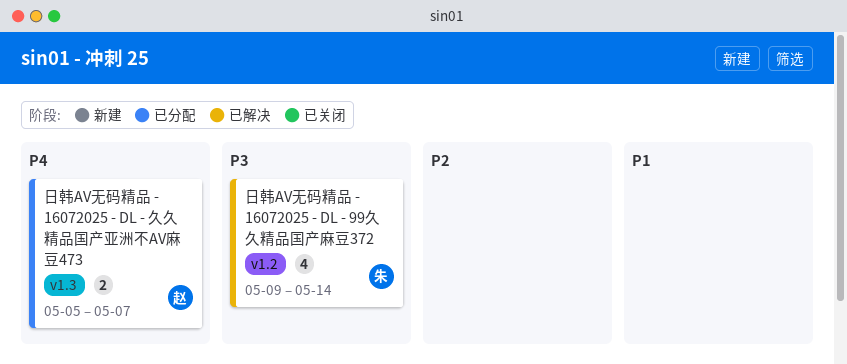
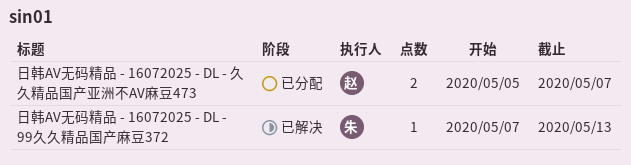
日韩AV无码精品 - 16072025 - DL - 99久久精品国产麻豆372, estimate: 4 -> 1
日韩AV无码精品 - 16072025 - DL - 99久久精品国产麻豆372, start: May 9 -> May 7
日韩AV无码精品 - 16072025 - DL - 99久久精品国产麻豆372, due: May 14 -> May 13

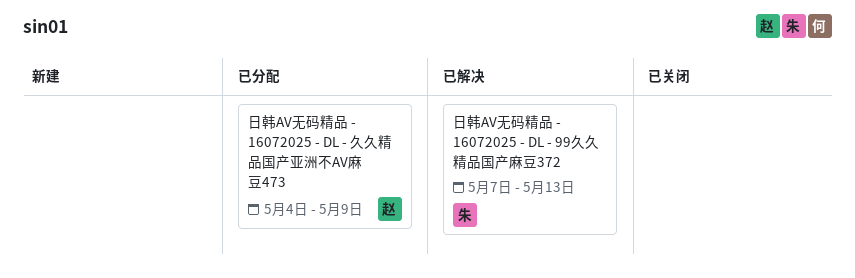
日韩AV无码精品 - 16072025 - DL - 久久精品国产亚洲不AV麻豆473, start: May 5 -> May 4
日韩AV无码精品 - 16072025 - DL - 久久精品国产亚洲不AV麻豆473, due: May 7 -> May 9

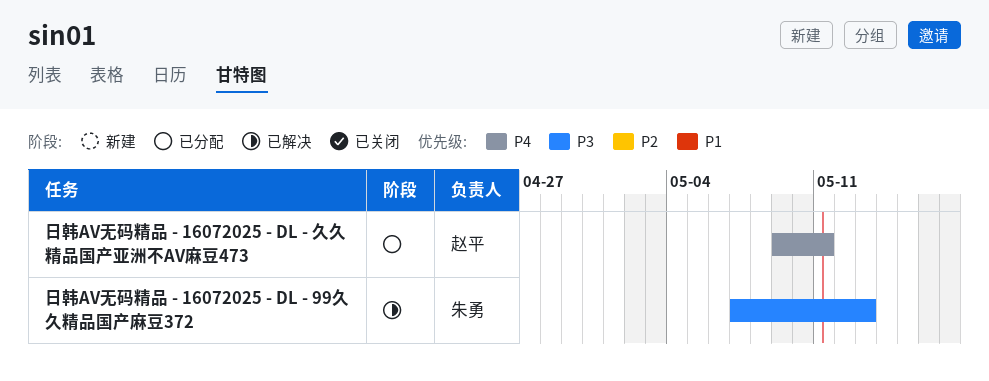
日韩AV无码精品 - 16072025 - DL - 久久精品国产亚洲不AV麻豆473, start: May 4 -> May 9
日韩AV无码精品 - 16072025 - DL - 久久精品国产亚洲不AV麻豆473, due: May 9 -> May 11

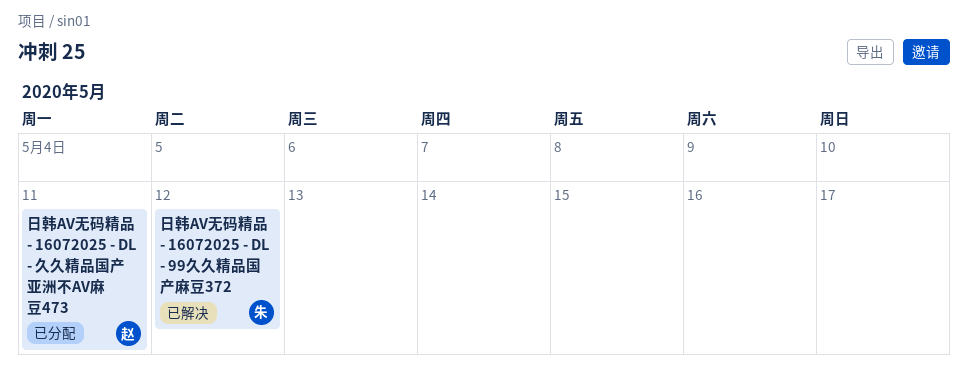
日韩AV无码精品 - 16072025 - DL - 99久久精品国产麻豆372, due: May 13 -> May 12

